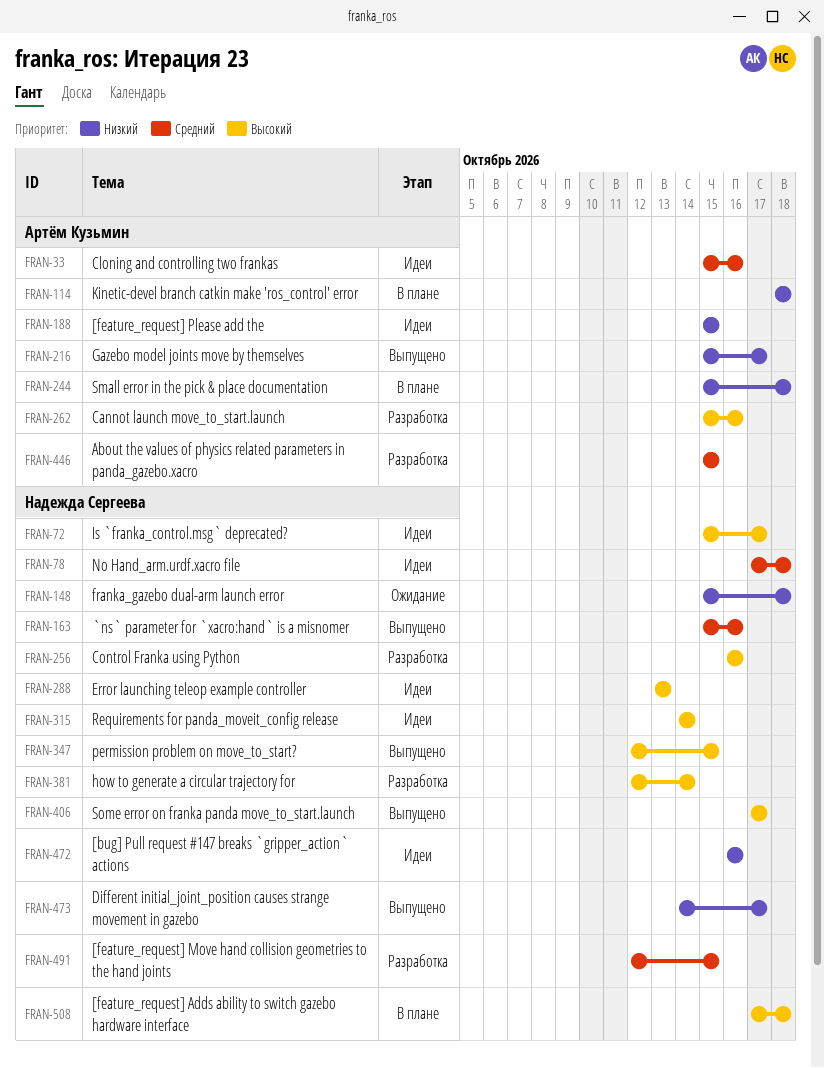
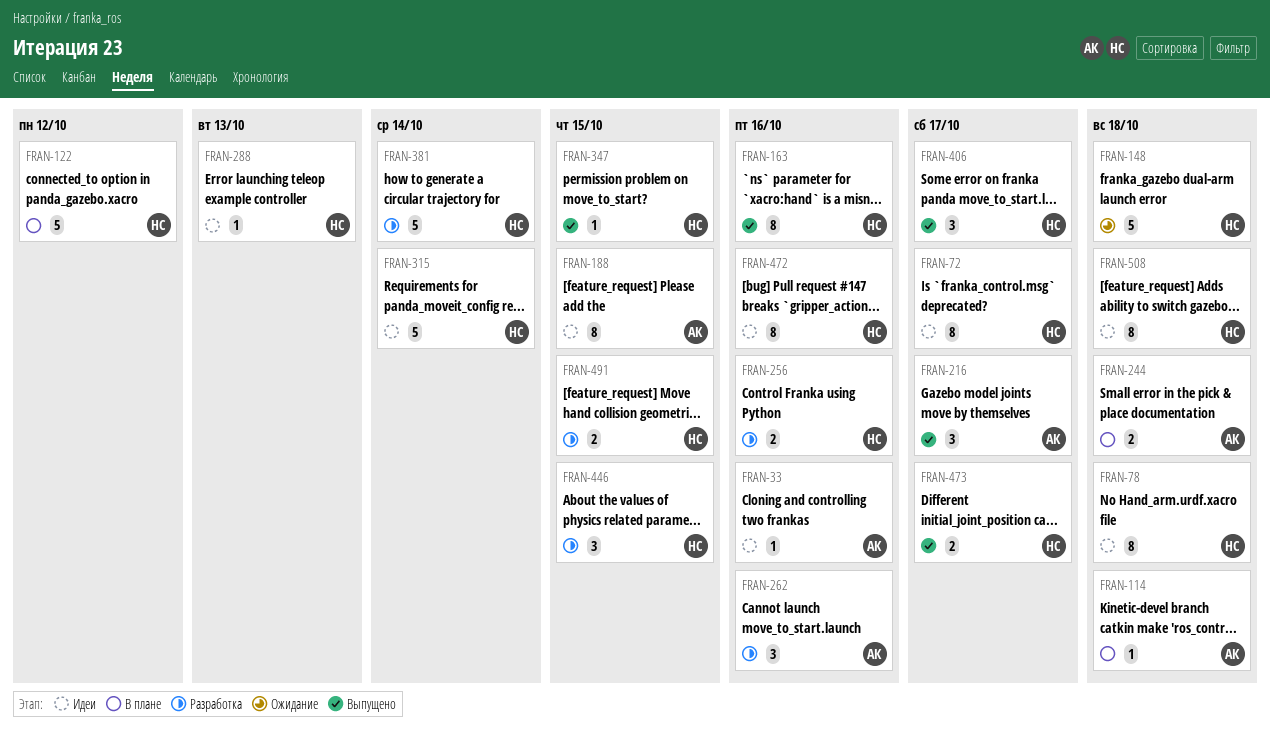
FRAN-122: none -> present
FRAN-446, owner: Артём Кузьмин -> Надежда Сергеева
FRAN-508, status: В плане -> Идеи

